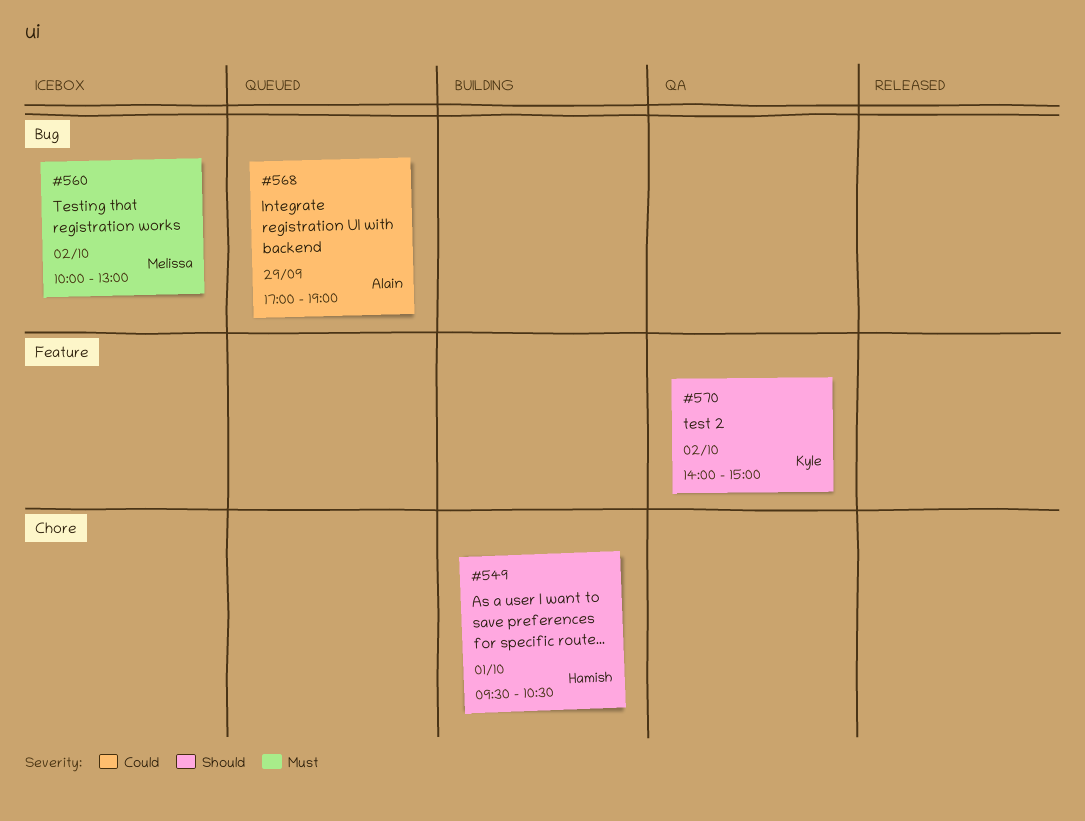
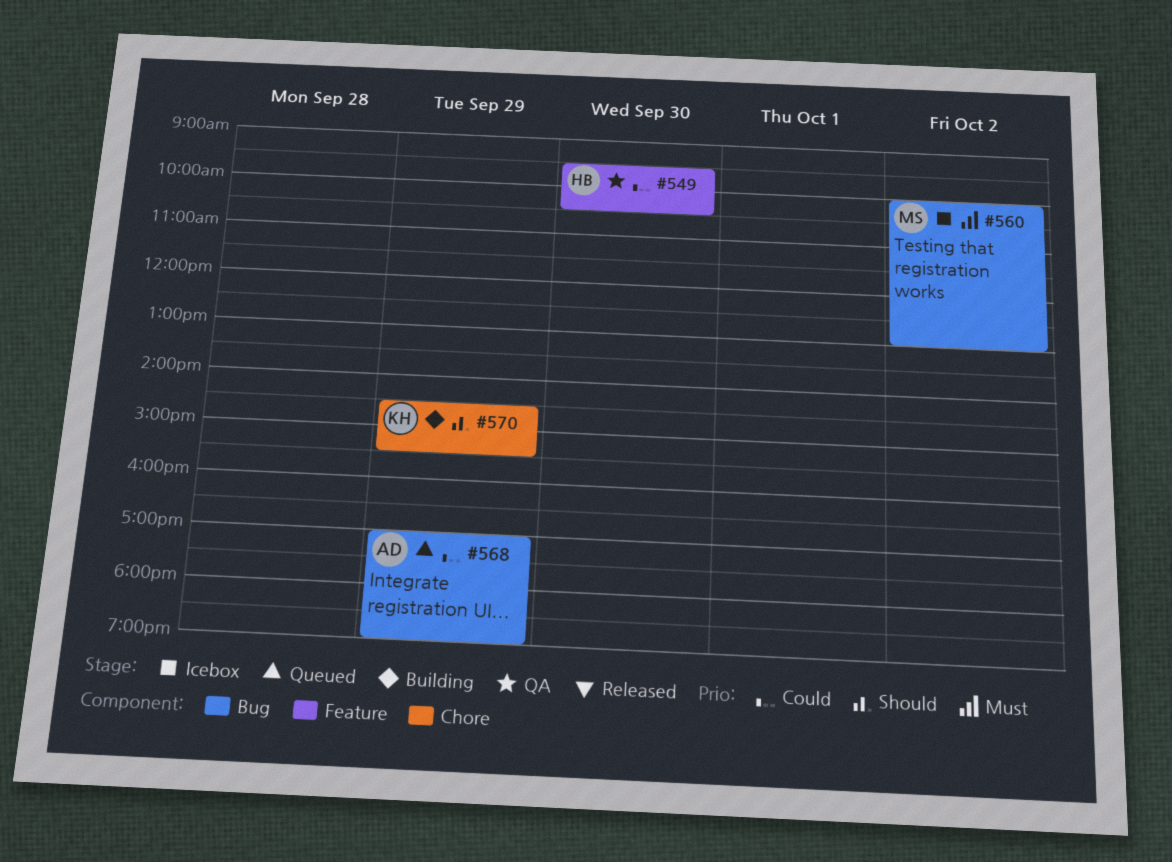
#549, status: Building -> QA
#549, priority: Should -> Could
#549, label: Chore -> Feature
#549, day: Oct 1 -> Sep 30
#570, status: QA -> Building
#570, label: Feature -> Chore
#570, day: Oct 2 -> Sep 29
#570, begins: 14:00 -> 14:30
#570, ends: 15:00 -> 15:30

